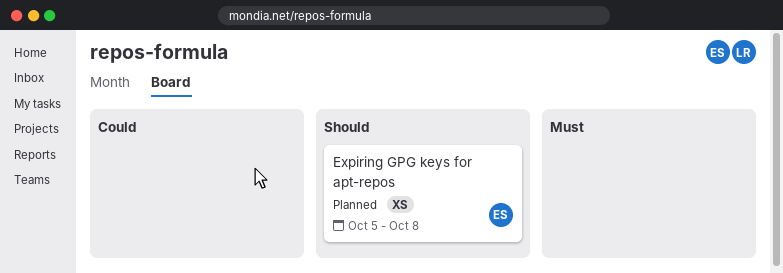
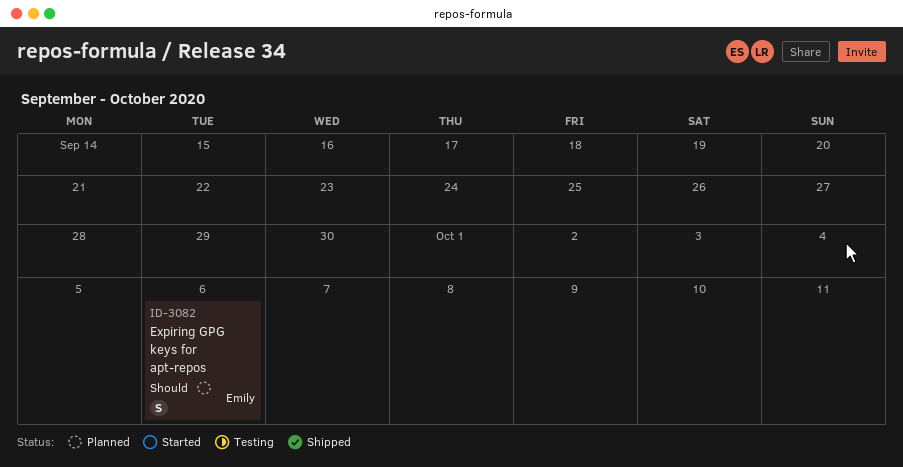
Expiring GPG keys for apt-repos, estimate: XS -> S
Expiring GPG keys for apt-repos, due: Oct 8 -> Oct 6

